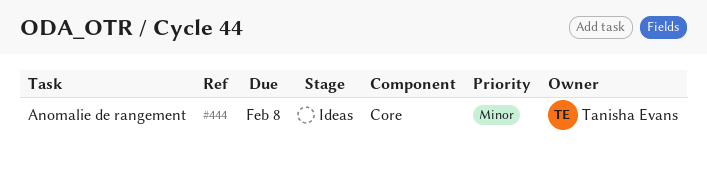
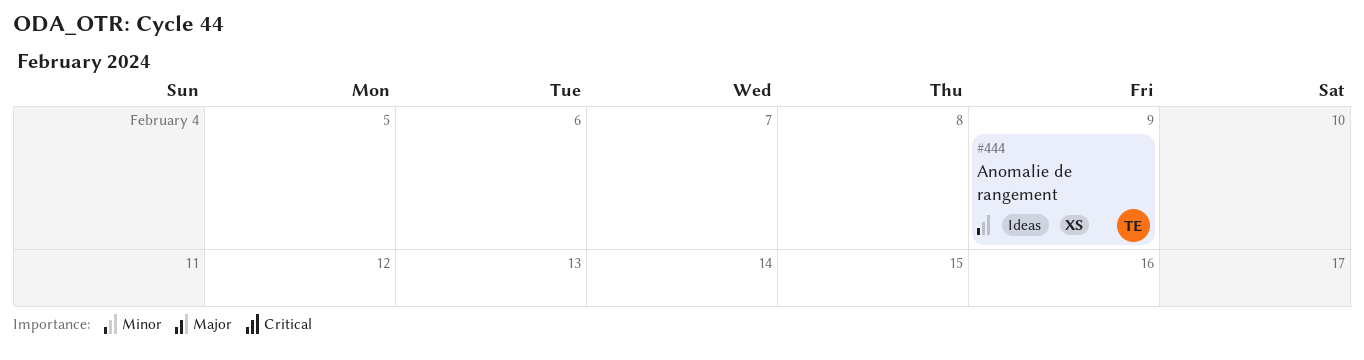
#444, due: Feb 8 -> Feb 9

